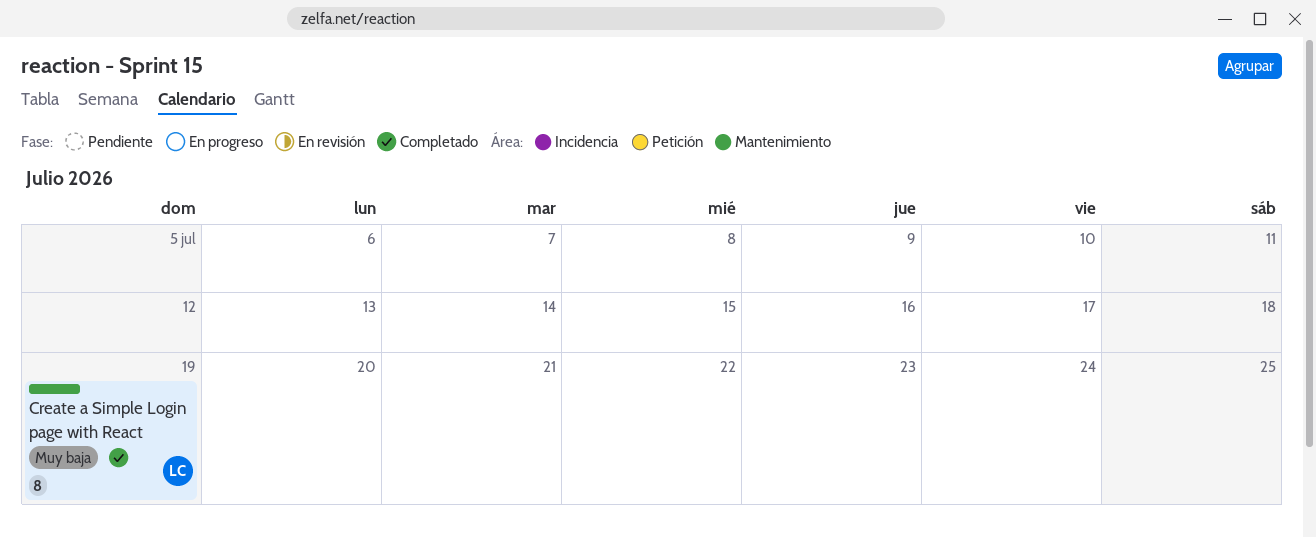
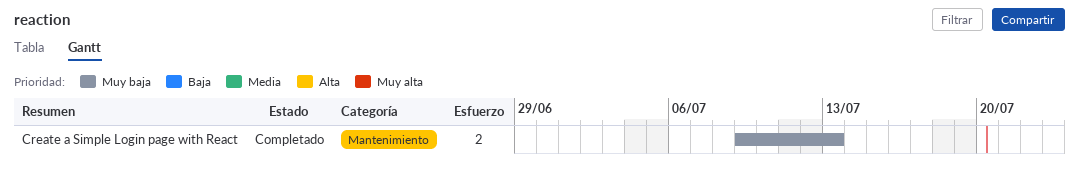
Create a Simple Login page with React, estimate: 8 -> 2
Create a Simple Login page with React, due: Jul 19 -> Jul 13

